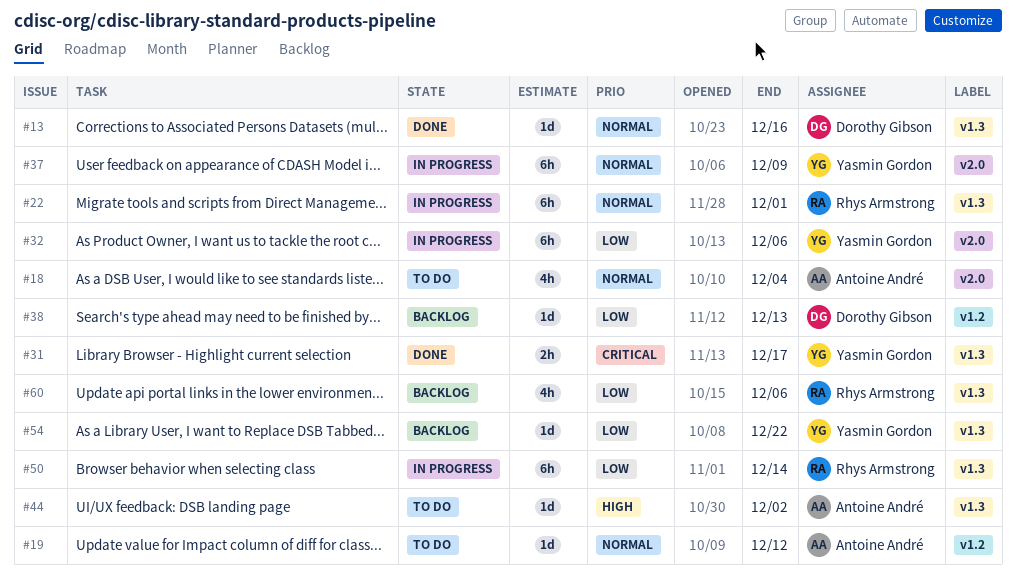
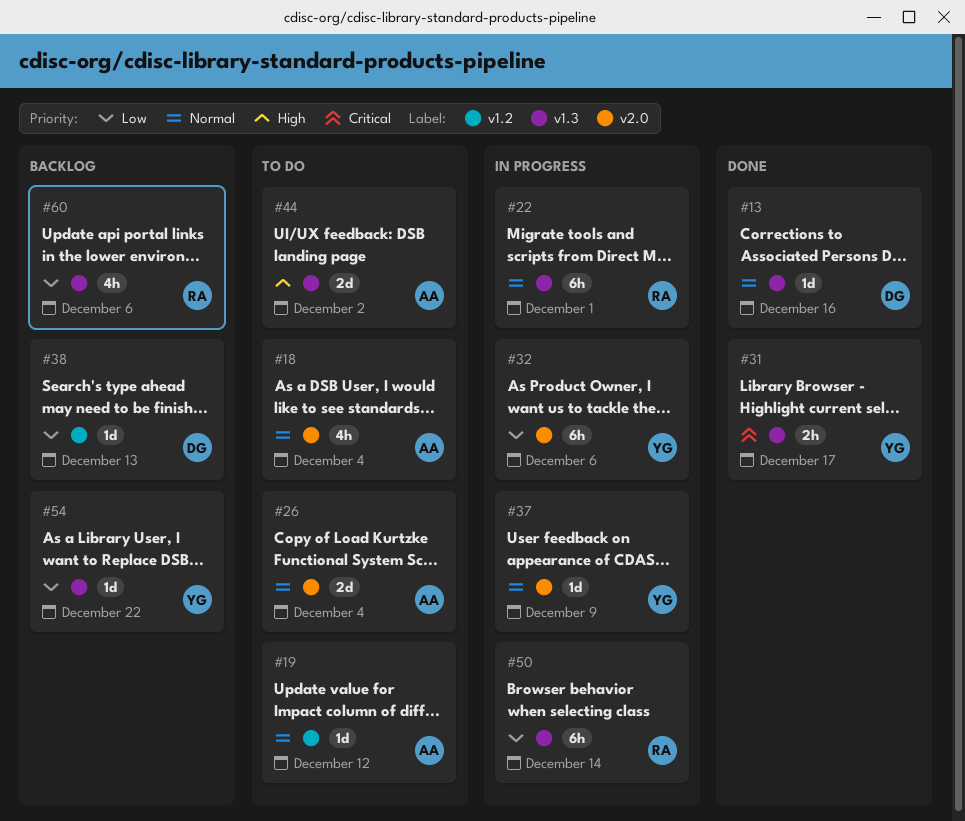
#26: none -> present
#37, estimate: 6h -> 1d
#44, estimate: 1d -> 2d

